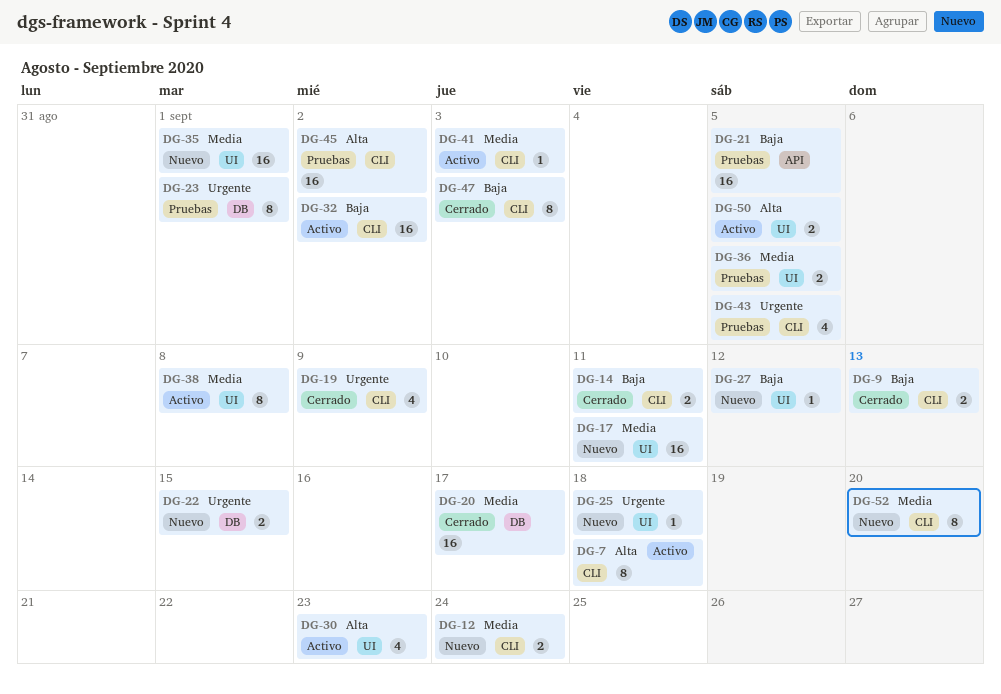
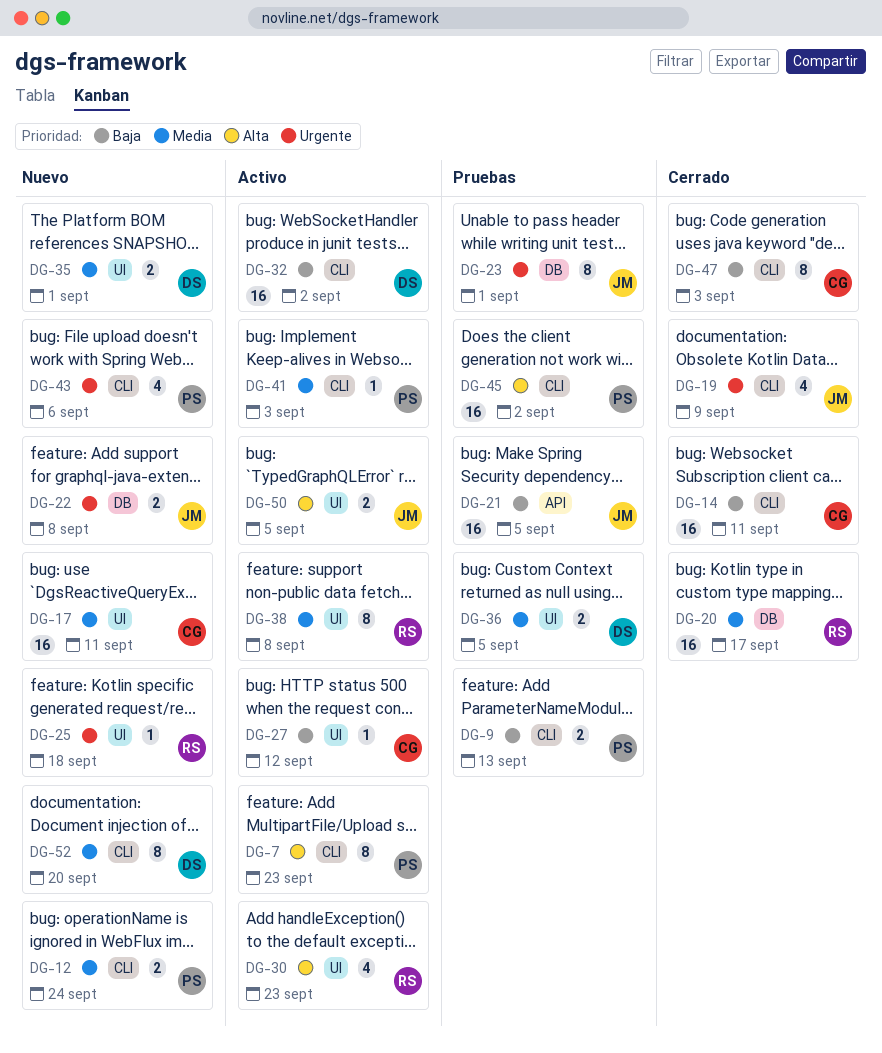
DG-7, due: Sep 18 -> Sep 23
DG-9, status: Cerrado -> Pruebas
DG-14, estimate: 2 -> 16
DG-22, due: Sep 15 -> Sep 8
DG-27, status: Nuevo -> Activo
DG-35, estimate: 16 -> 2
DG-43, status: Pruebas -> Nuevo
DG-43, due: Sep 5 -> Sep 6

